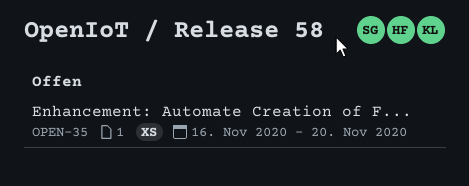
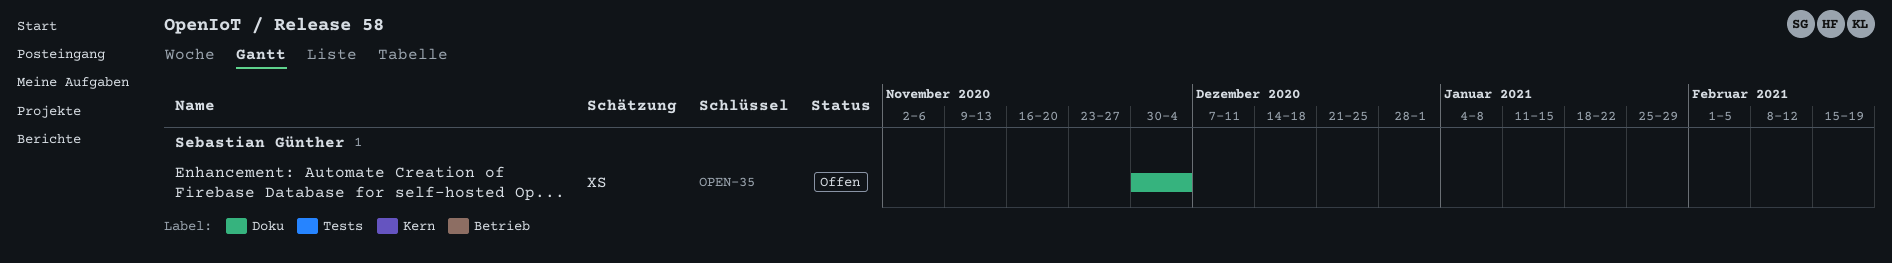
OPEN-35, start: Nov 16 -> Nov 30
OPEN-35, due: Nov 20 -> Dec 4

